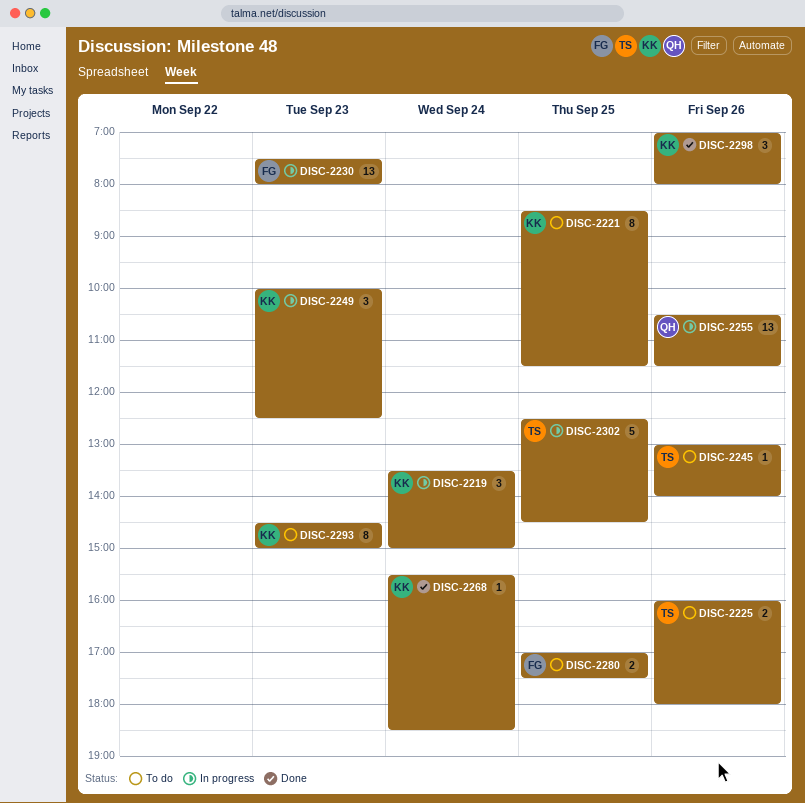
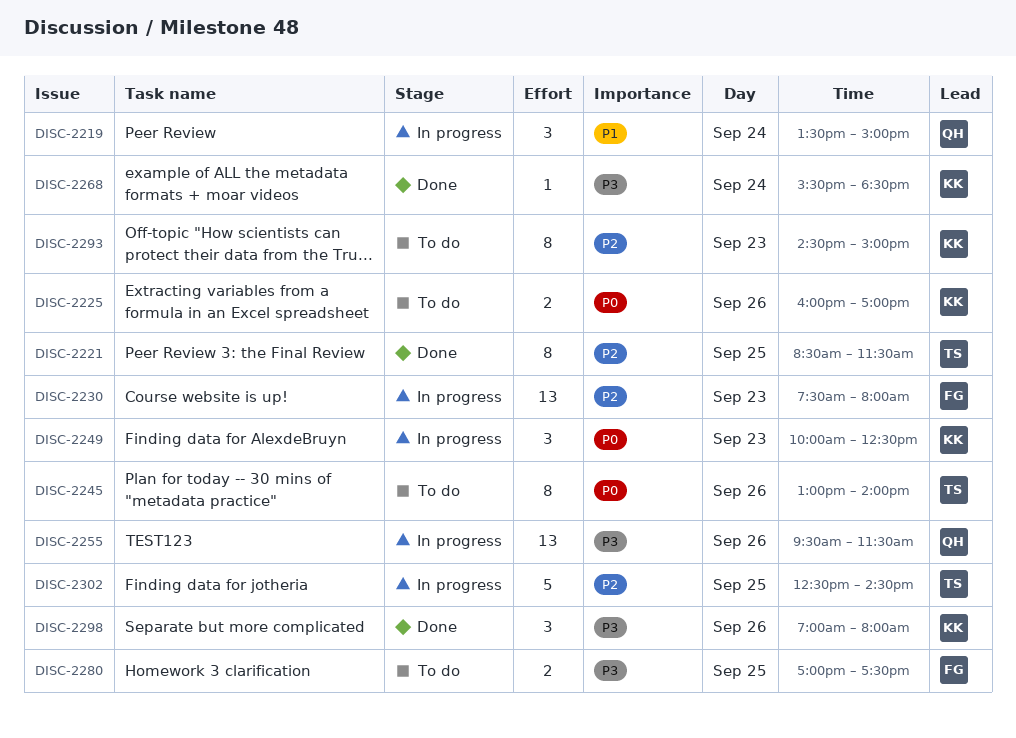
DISC-2219, owner: KK -> QH
DISC-2221, status: To do -> Done
DISC-2221, owner: KK -> TS
DISC-2225, owner: TS -> KK
DISC-2225, ends: 18:00 -> 17:00
DISC-2245, estimate: 1 -> 8
DISC-2255, begins: 10:30 -> 09:30

